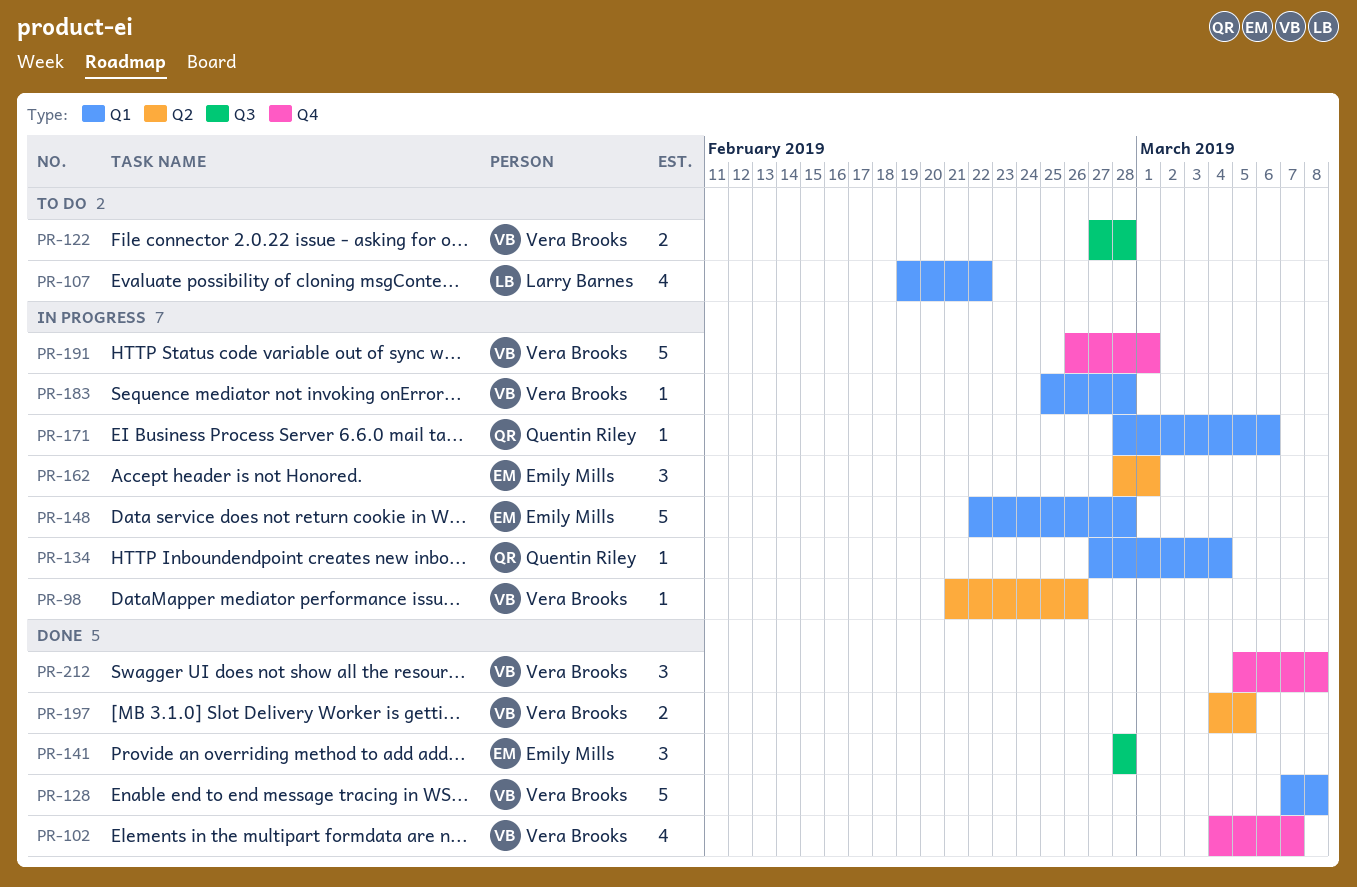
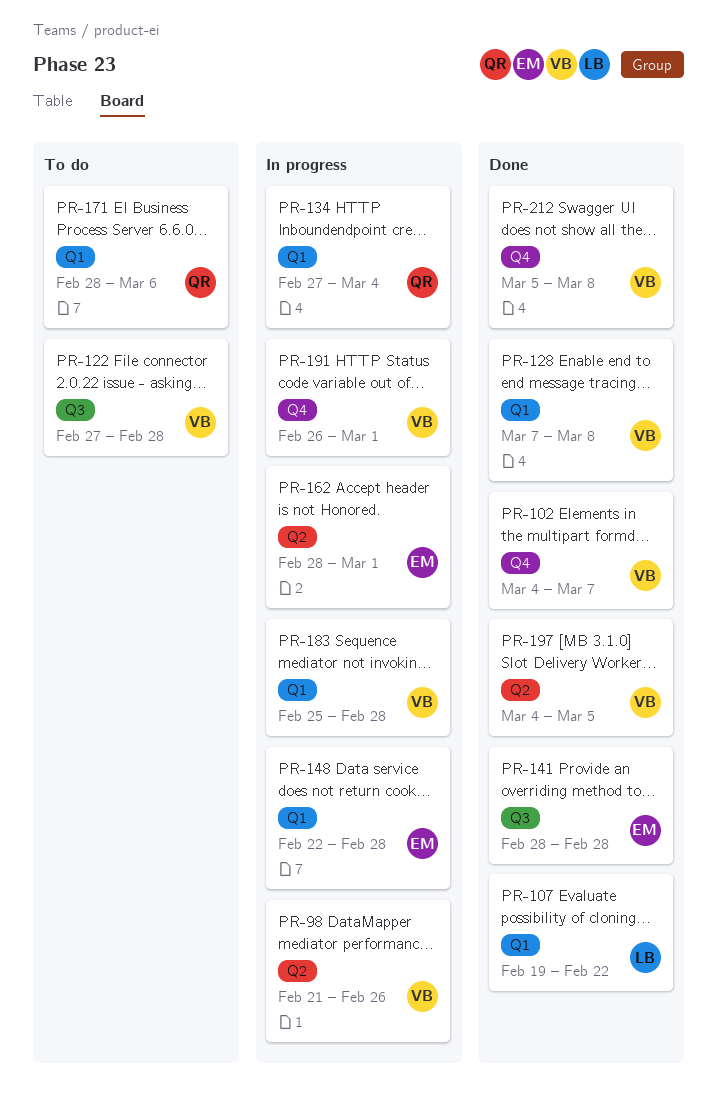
PR-107, status: To do -> Done
PR-171, status: In progress -> To do

